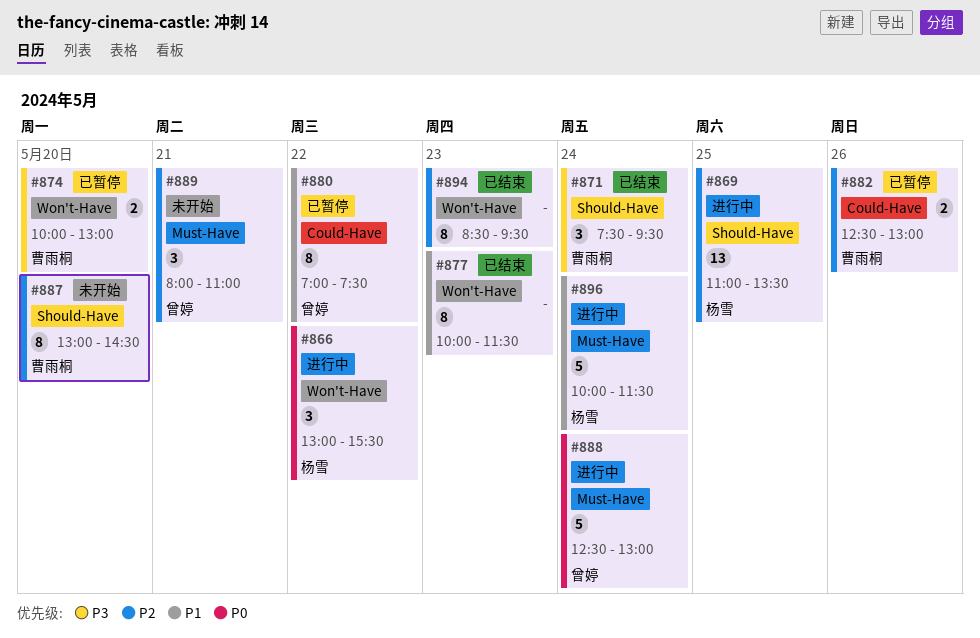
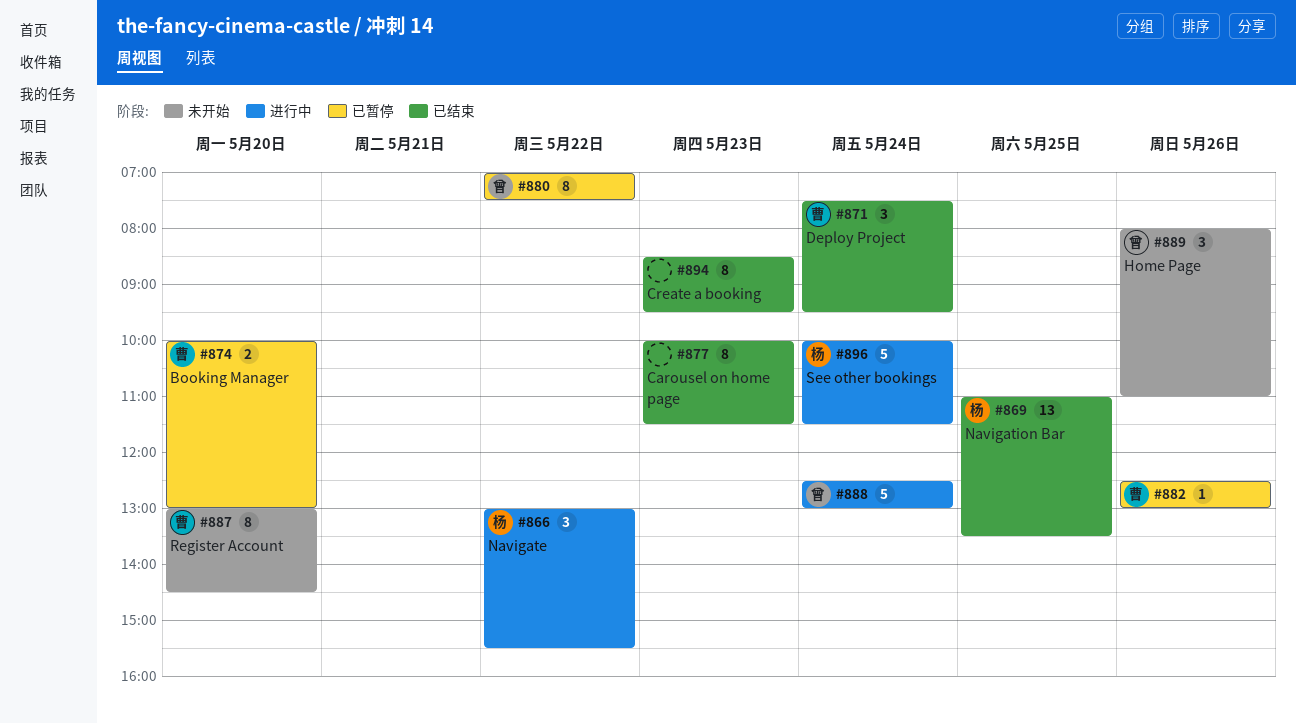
#869, status: 进行中 -> 已结束
#882, estimate: 2 -> 1
#889, day: May 21 -> May 26

